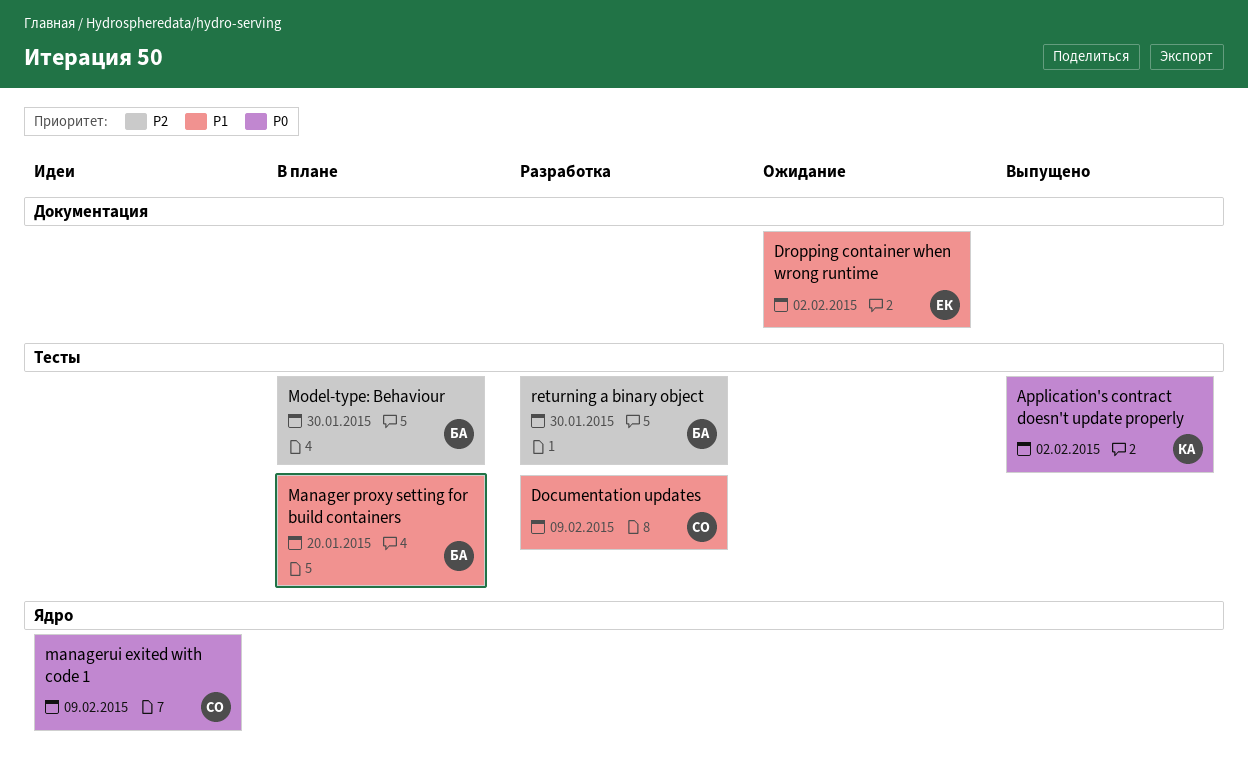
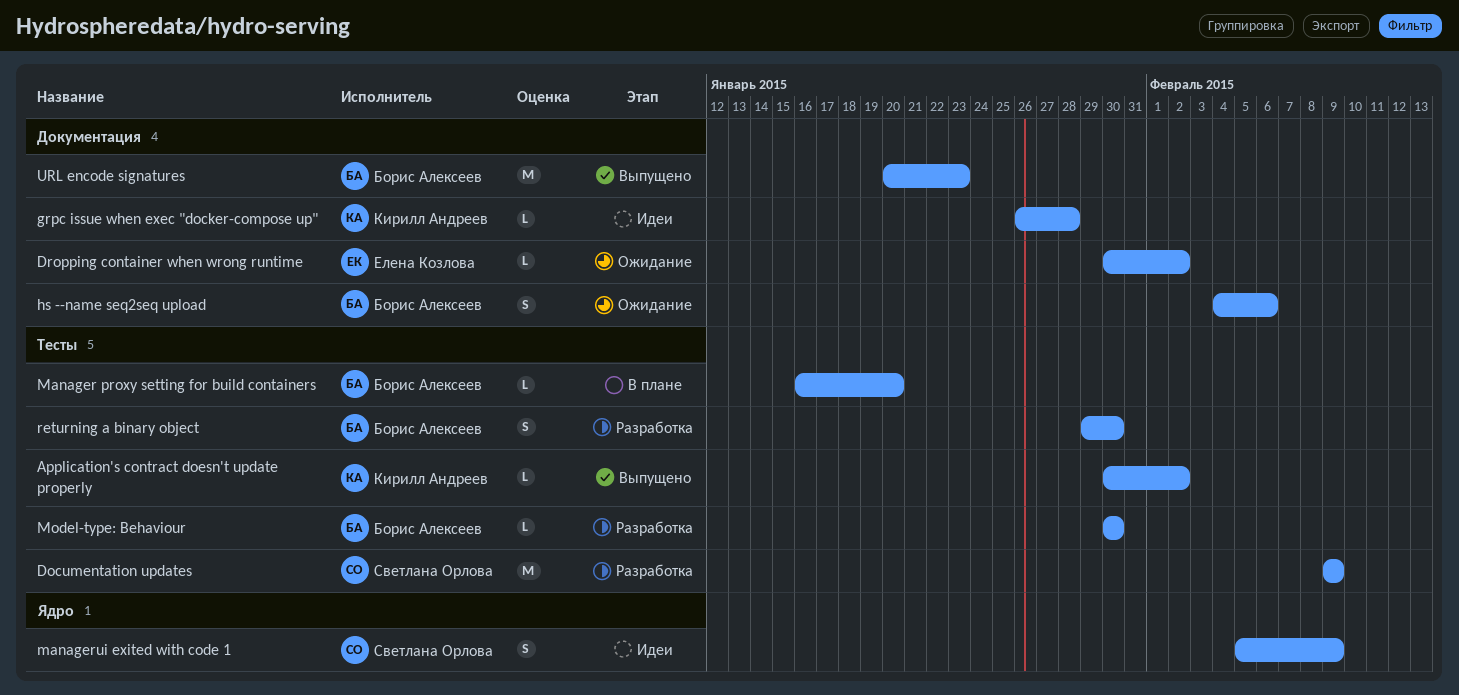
grpc issue when exec "docker-compose up": none -> present
hs --name seq2seq upload: none -> present
Model-type: Behaviour, status: В плане -> Разработка
URL encode signatures: none -> present

